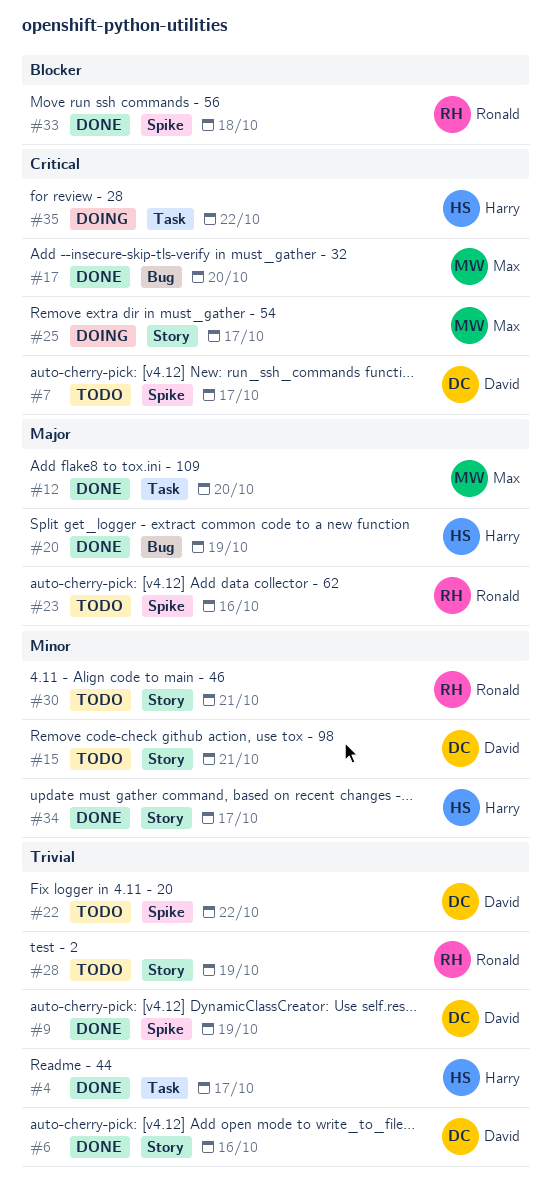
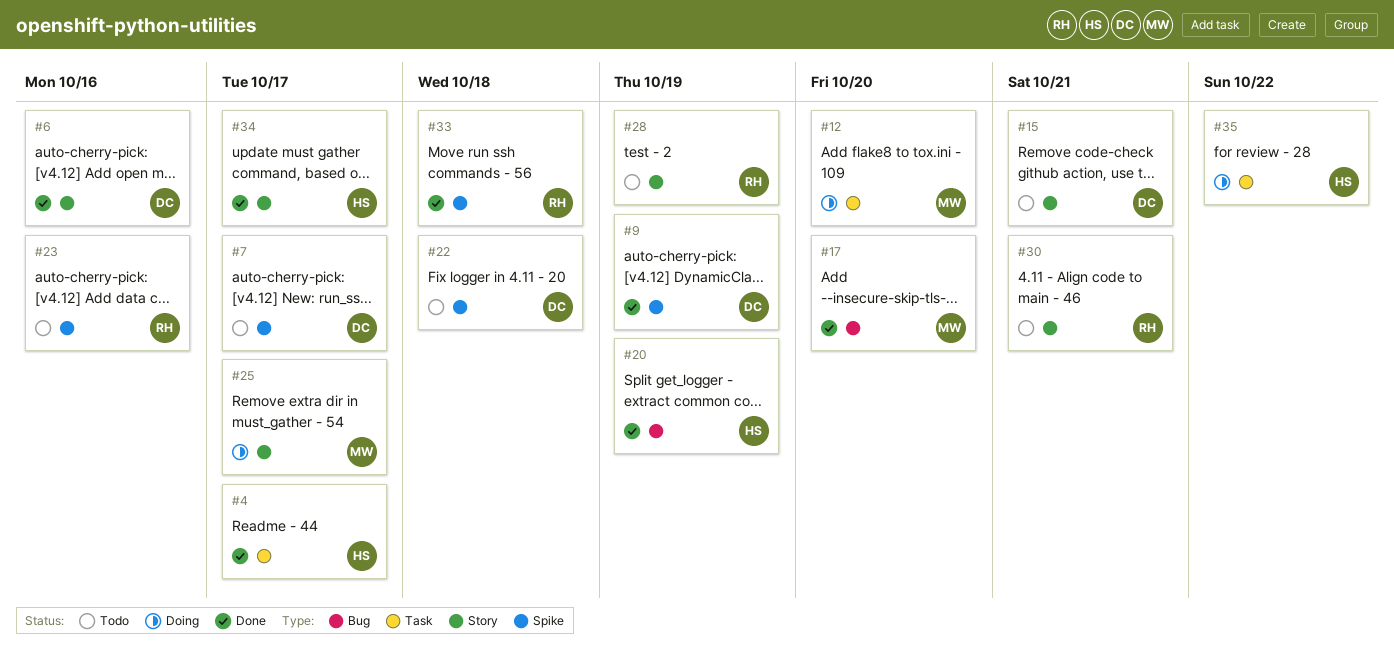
#12, status: Done -> Doing
#22, due: Oct 22 -> Oct 18

